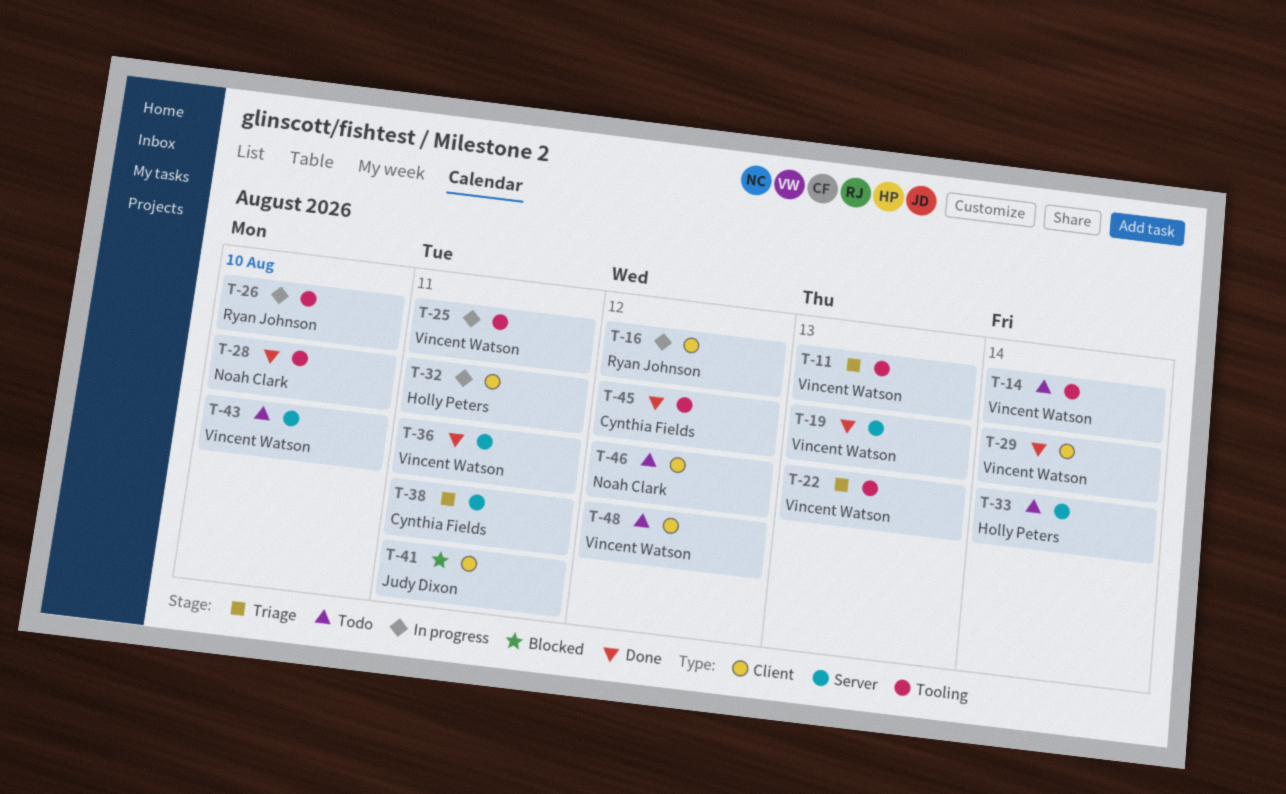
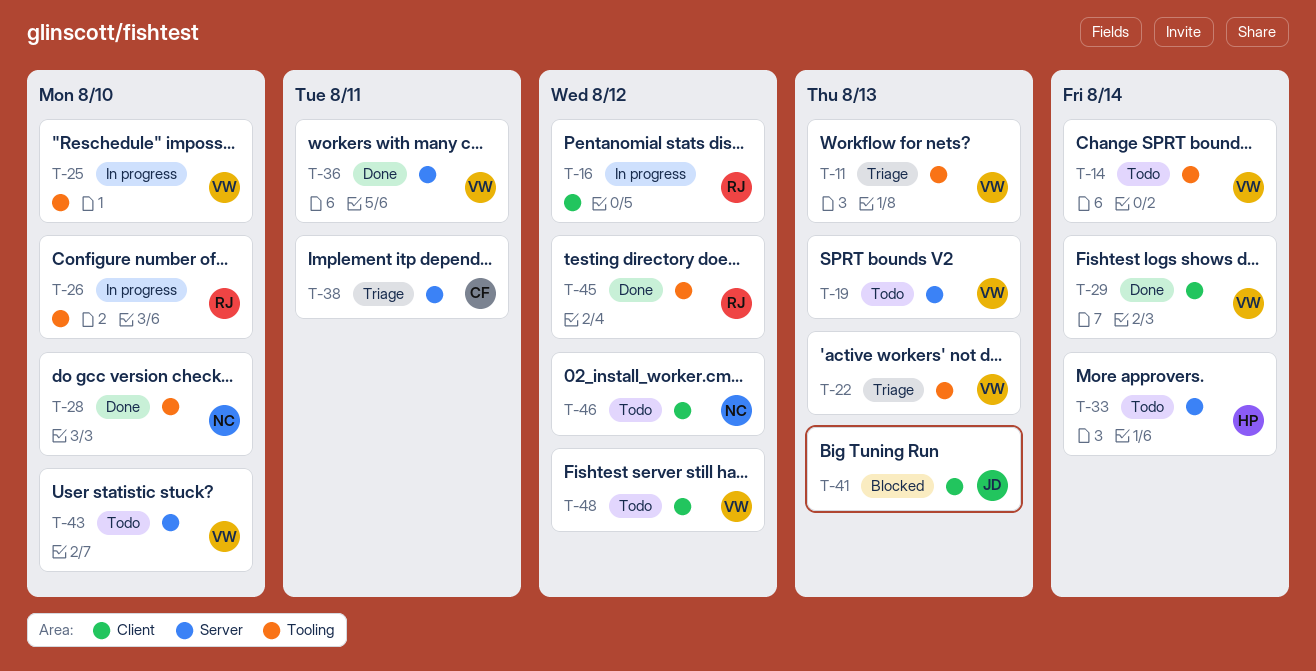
T-19, status: Done -> Todo
T-25, due: Aug 11 -> Aug 10
T-32: present -> none
T-41, due: Aug 11 -> Aug 13
T-45, owner: Cynthia Fields -> Ryan Johnson

